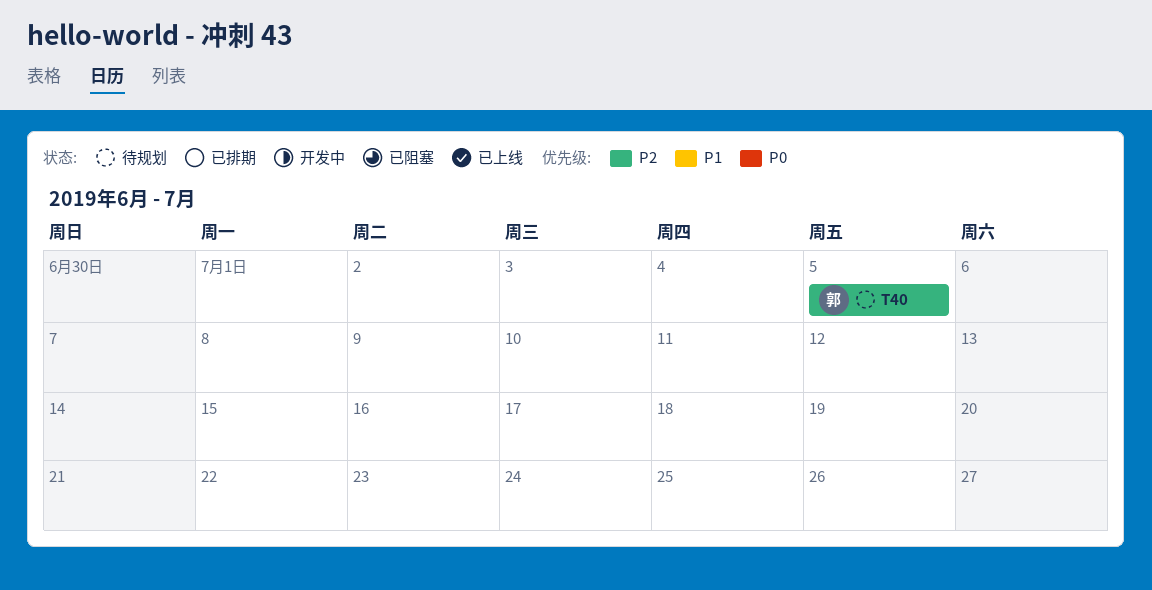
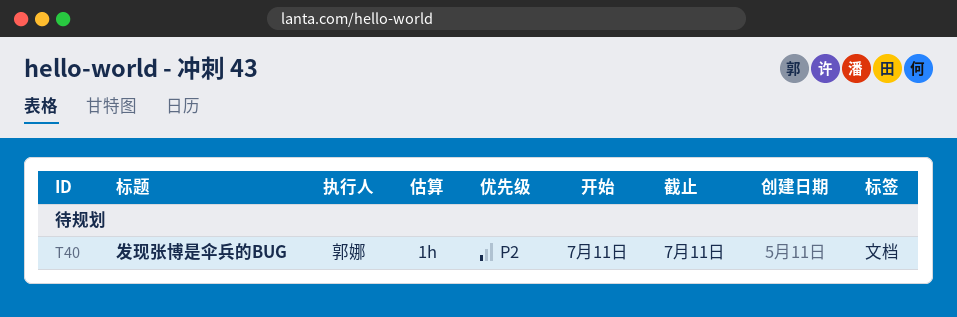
T40, start: Jul 5 -> Jul 11
T40, due: Jul 5 -> Jul 11

